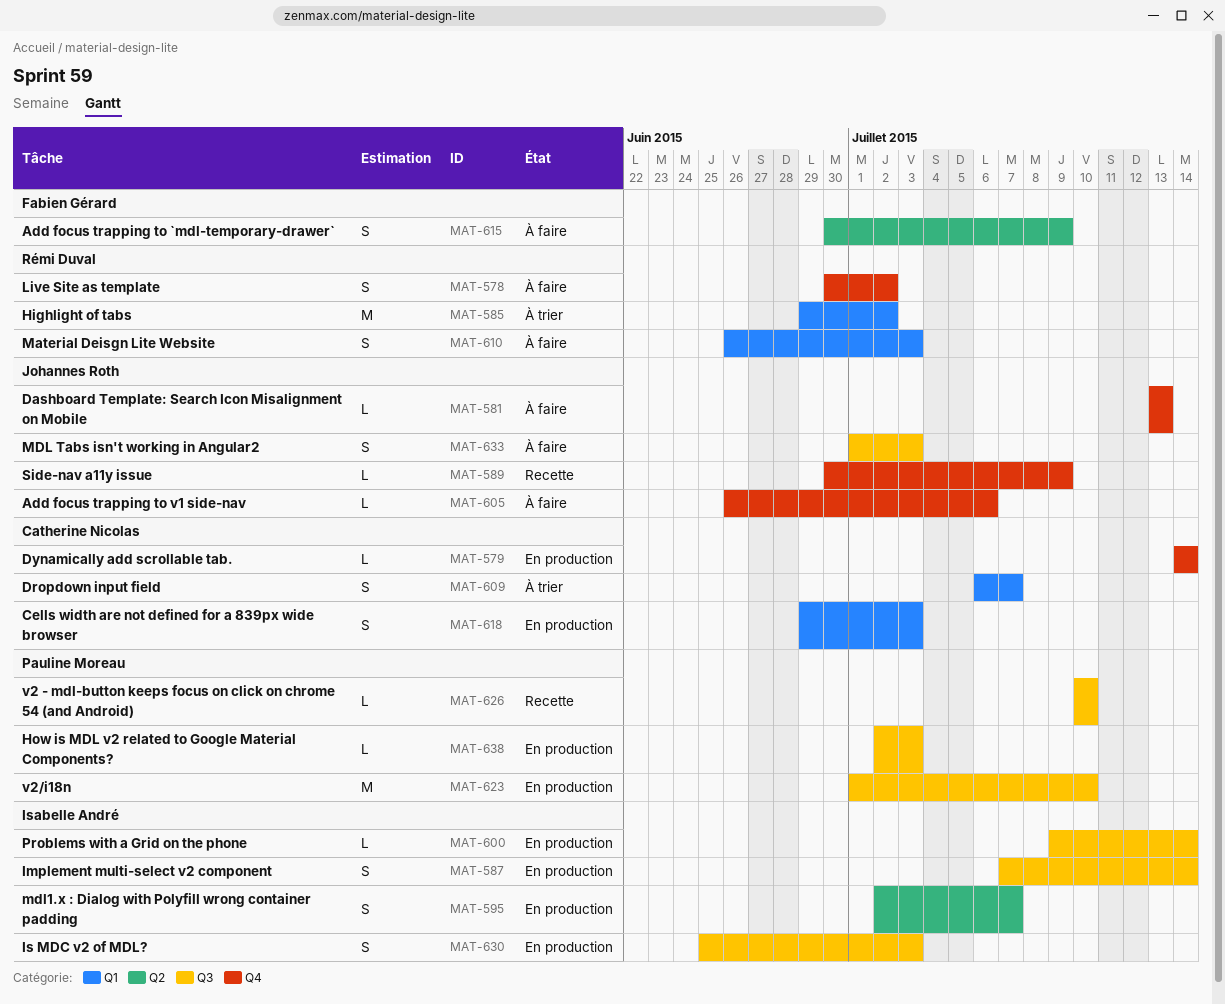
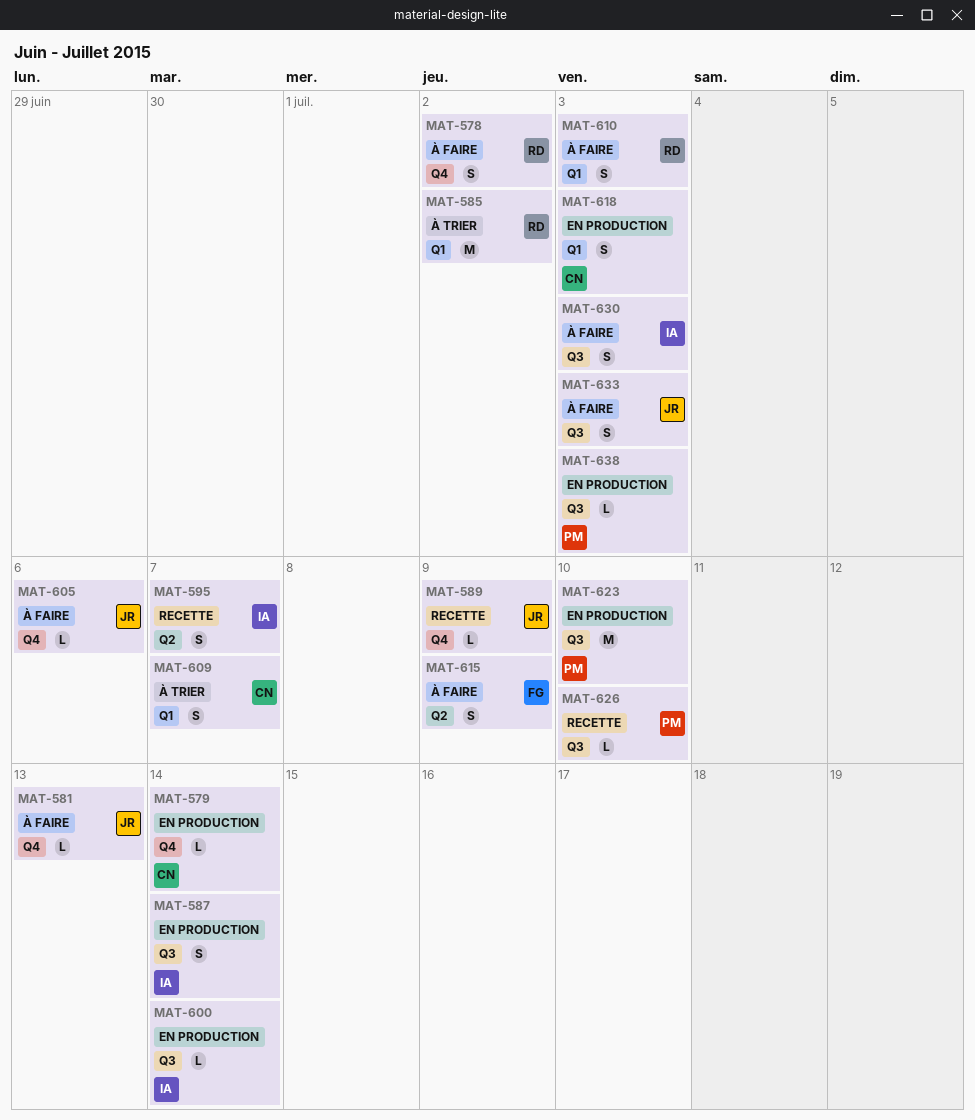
MAT-595, status: En production -> Recette
MAT-630, status: En production -> À faire

